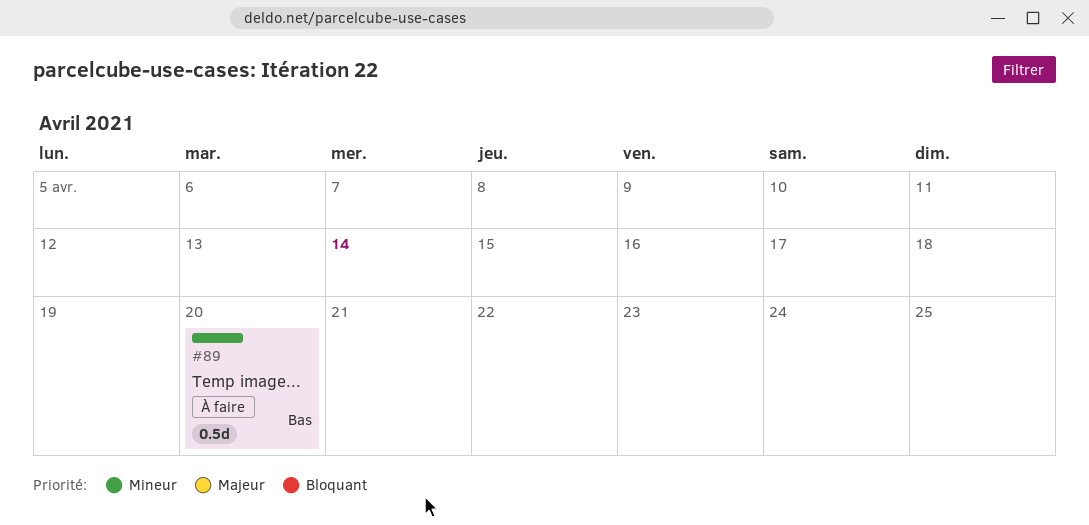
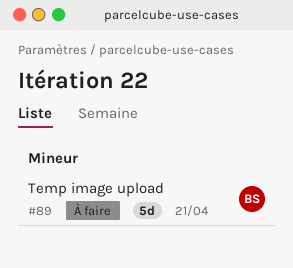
#89, estimate: 0.5d -> 5d
#89, due: Apr 20 -> Apr 21

